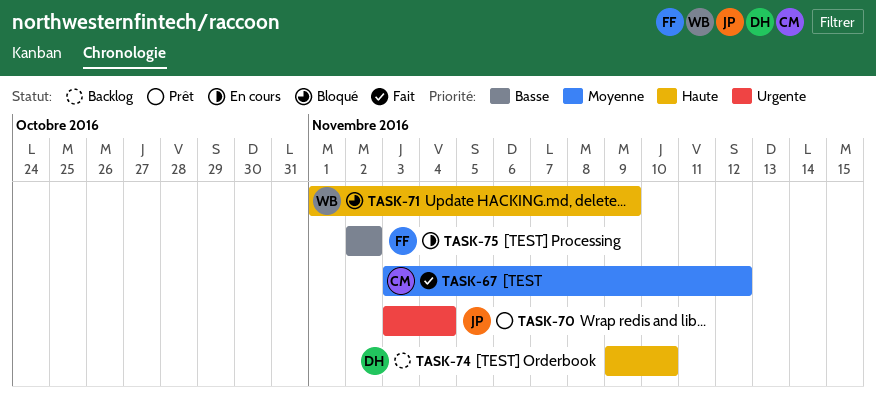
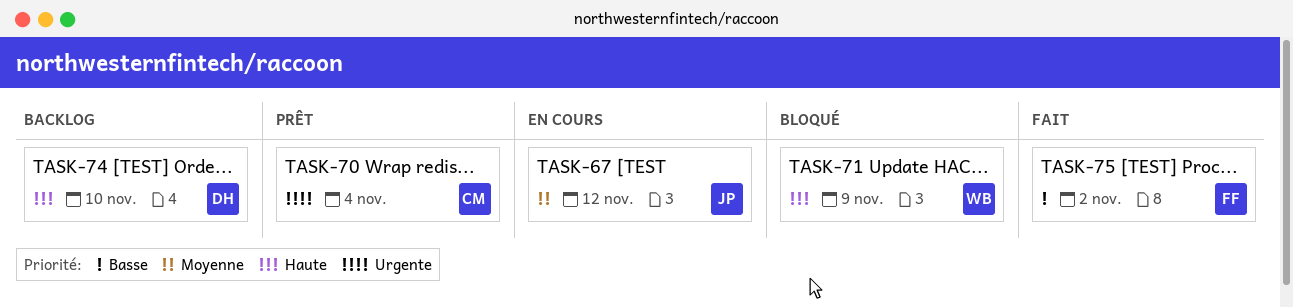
TASK-67, status: Fait -> En cours
TASK-67, owner: CM -> JP
TASK-70, owner: JP -> CM
TASK-75, status: En cours -> Fait

